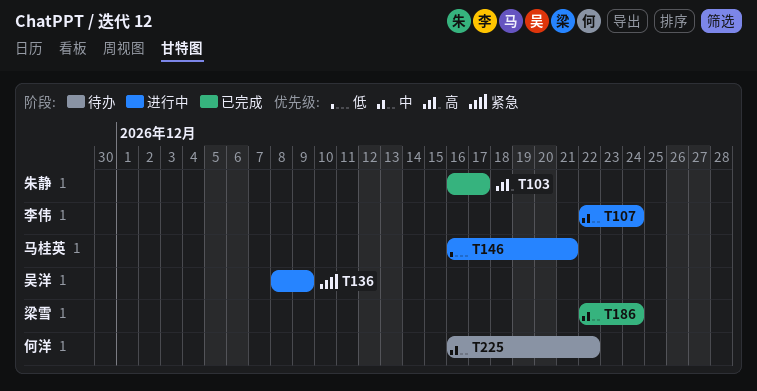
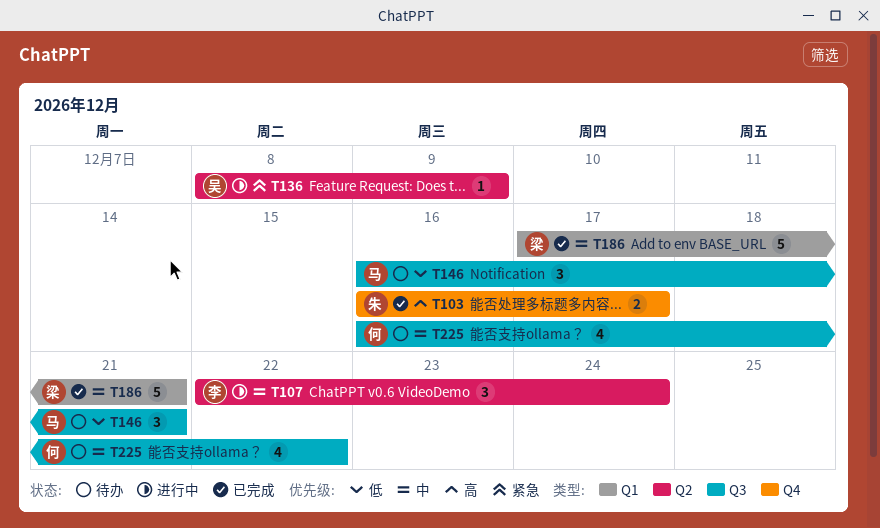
T146, status: 进行中 -> 待办
T186, start: Dec 22 -> Dec 17
T186, due: Dec 24 -> Dec 21

